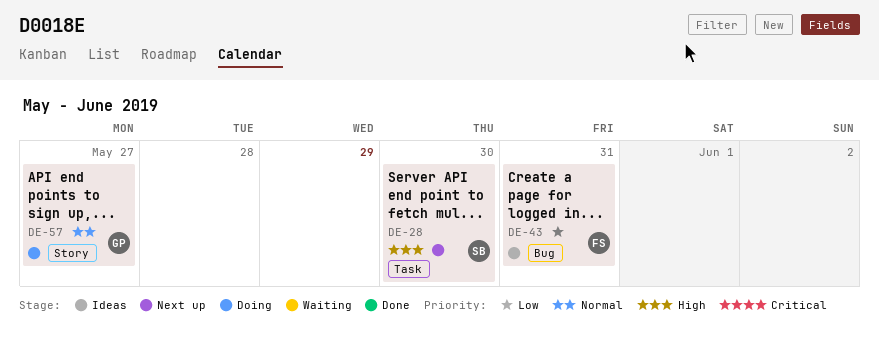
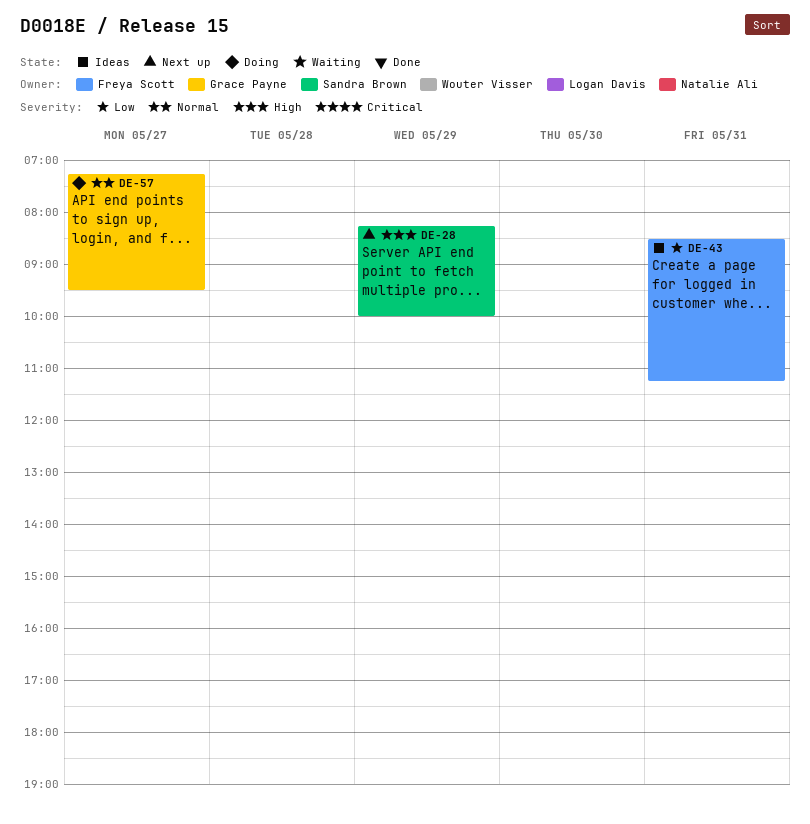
DE-28, day: May 30 -> May 29

